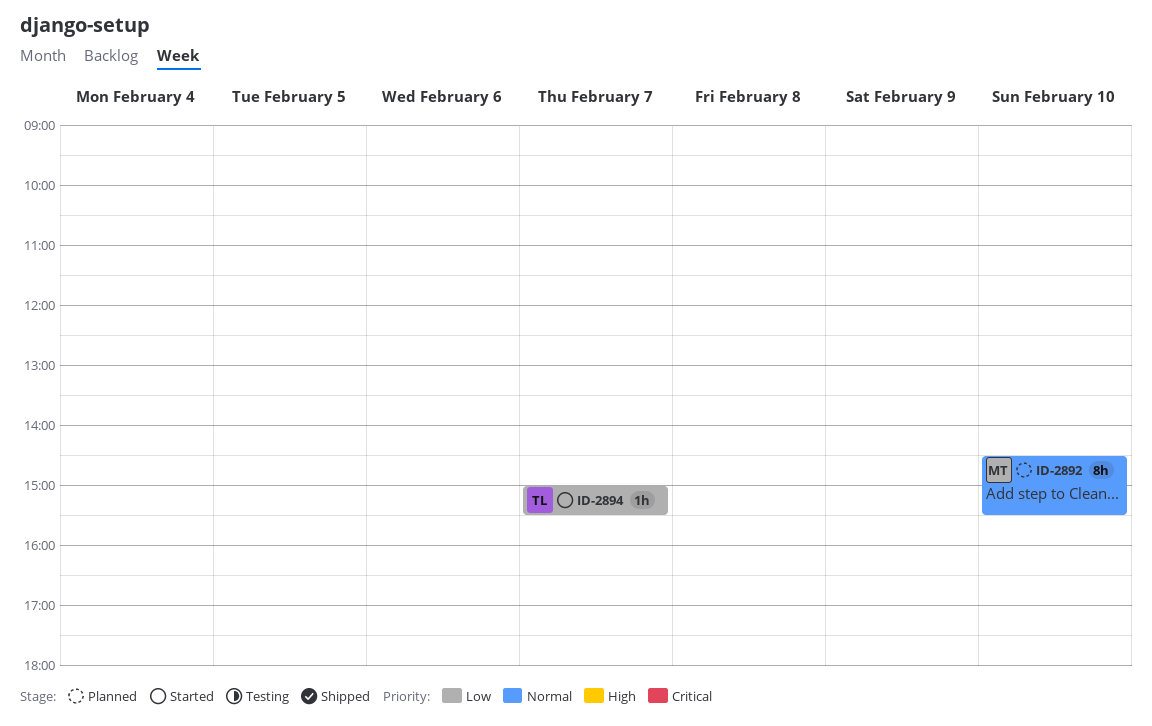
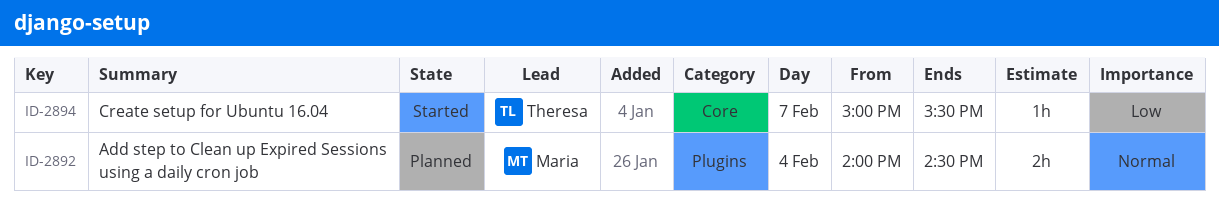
ID-2892, estimate: 8h -> 2h
ID-2892, day: Feb 10 -> Feb 4
ID-2892, begins: 14:30 -> 14:00
ID-2892, ends: 15:30 -> 14:30

